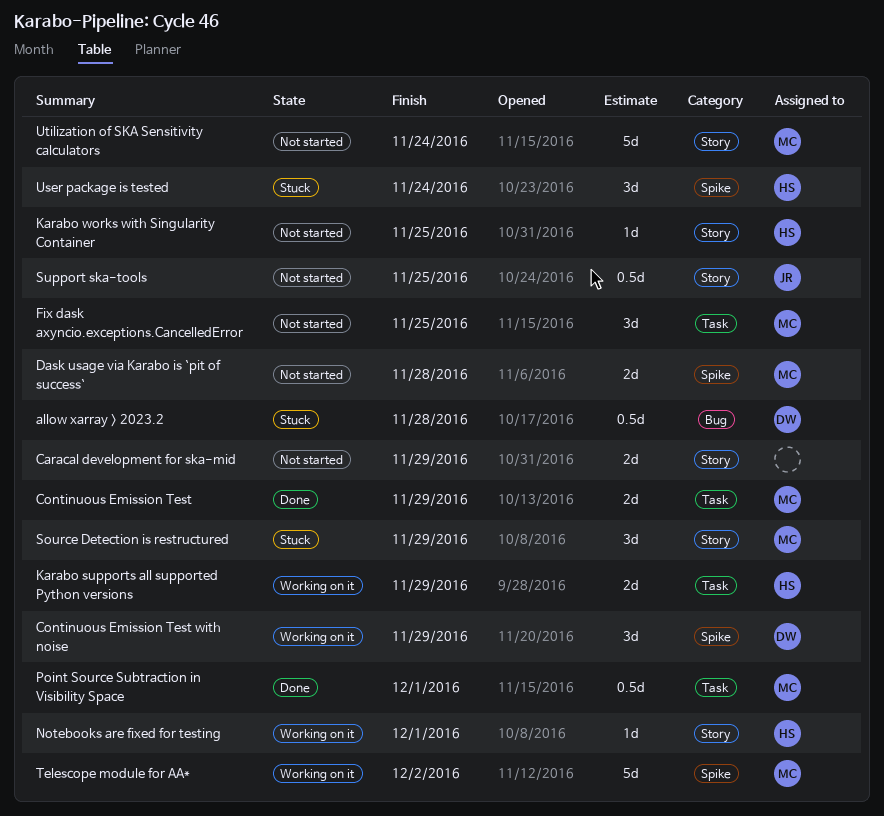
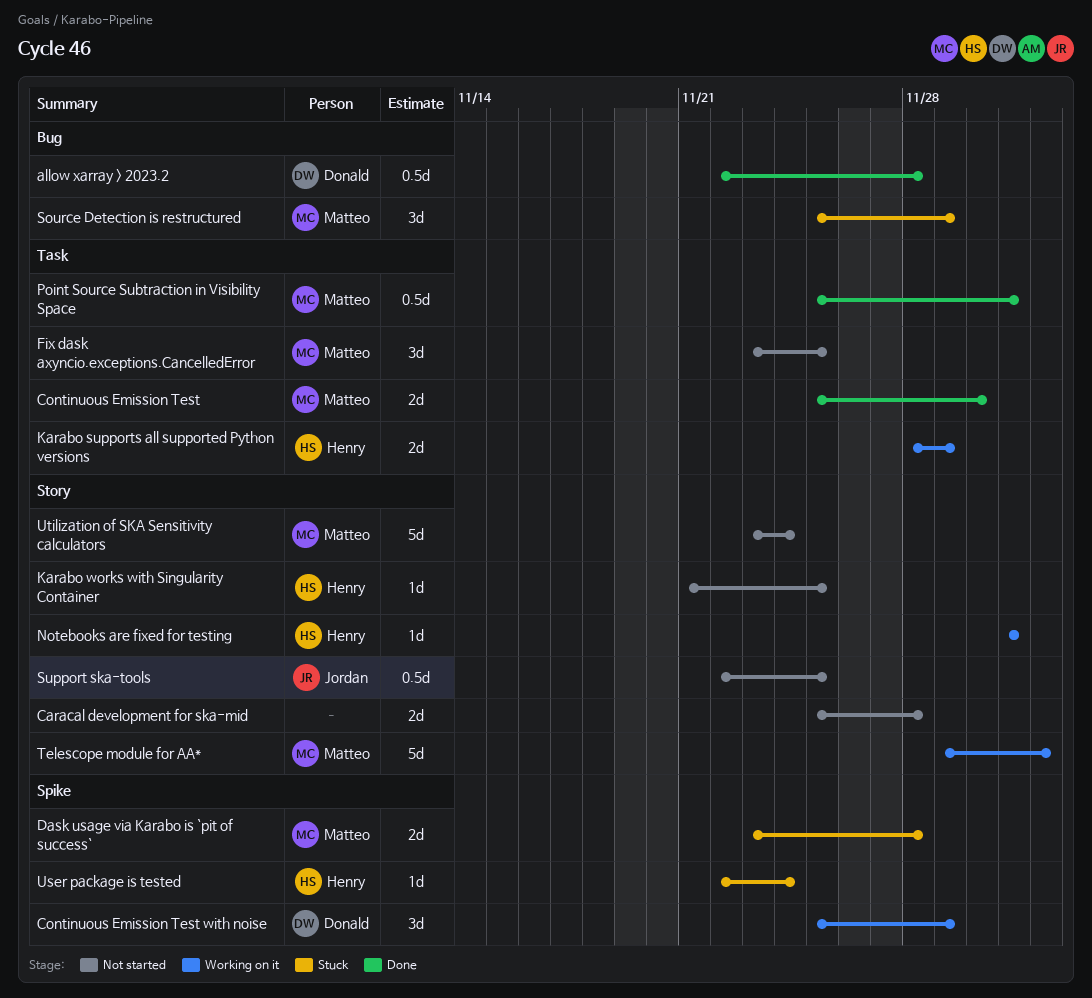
allow xarray > 2023.2, status: Stuck -> Done
Caracal development for ska-mid, due: Nov 29 -> Nov 28
Continuous Emission Test, due: Nov 29 -> Nov 30
Dask usage via Karabo is `pit of success`, status: Not started -> Stuck
Source Detection is restructured, label: Story -> Bug
Telescope module for AA*, label: Spike -> Story
User package is tested, estimate: 3d -> 1d

